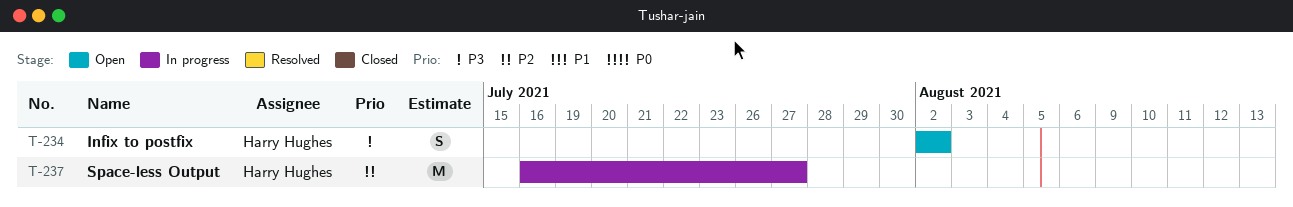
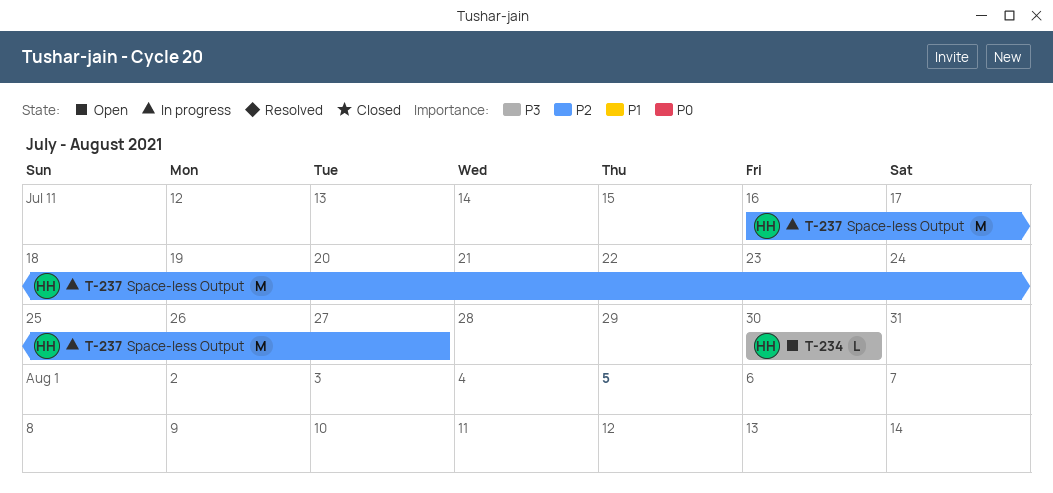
T-234, estimate: S -> L
T-234, start: Aug 2 -> Jul 30
T-234, due: Aug 2 -> Jul 30

